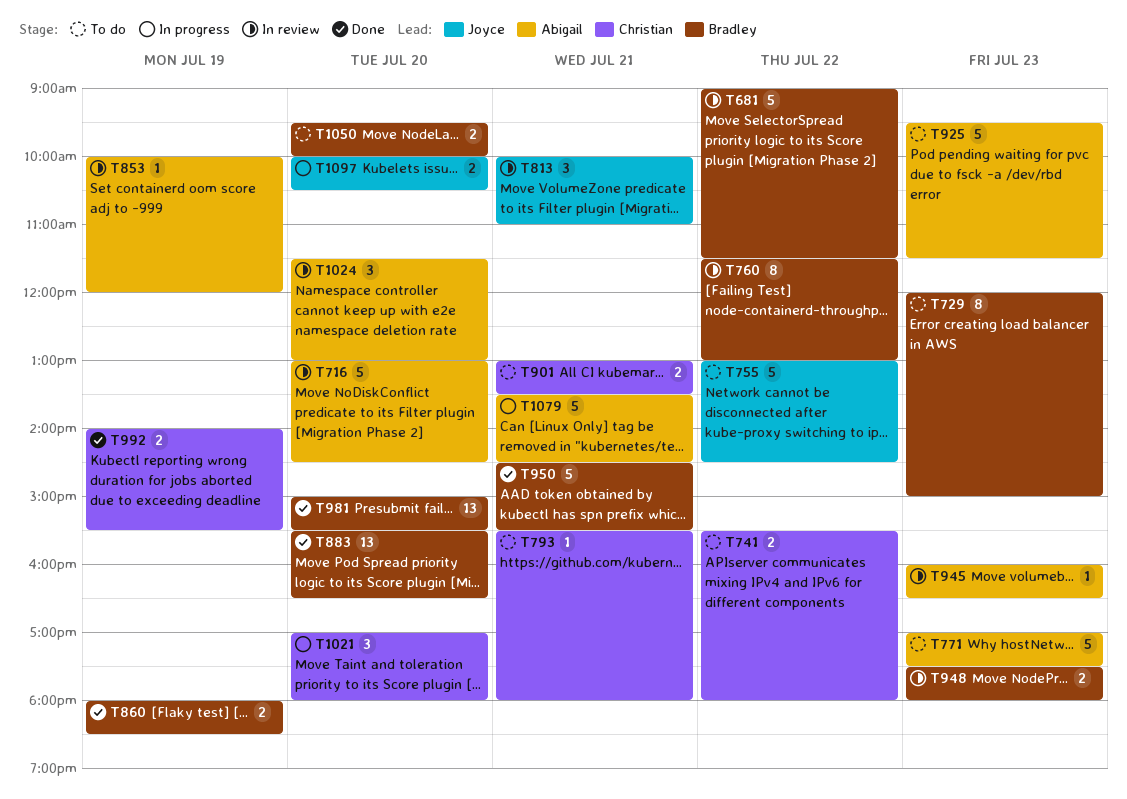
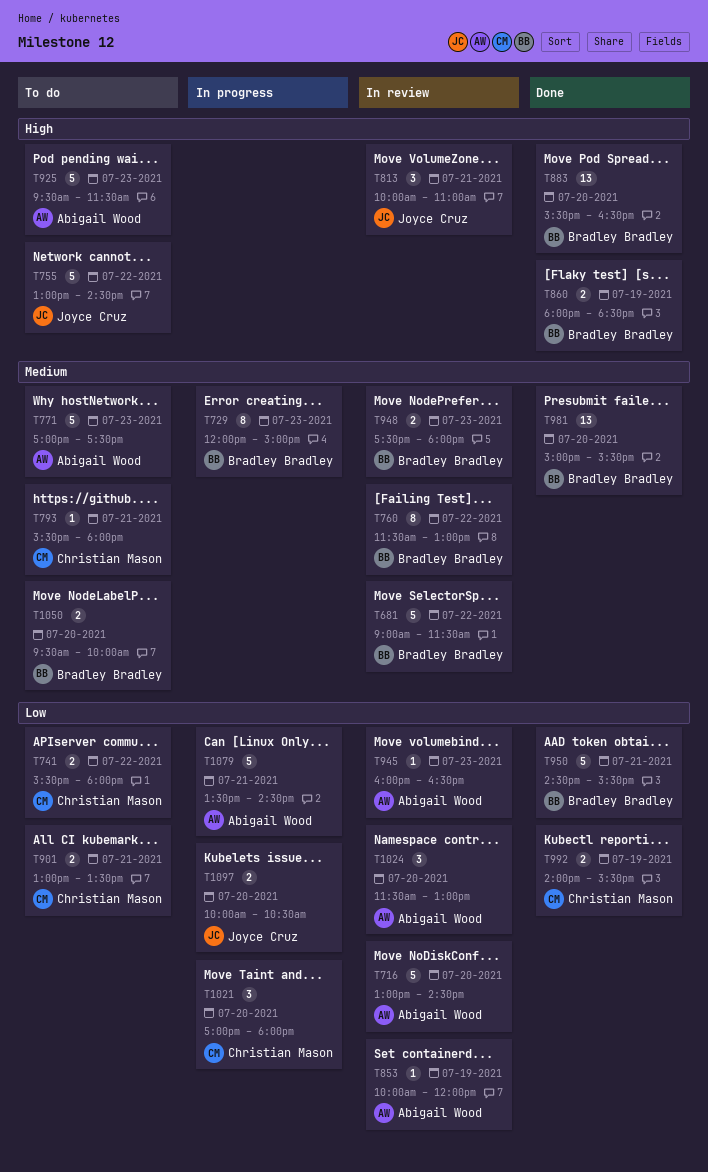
T729, status: To do -> In progress

